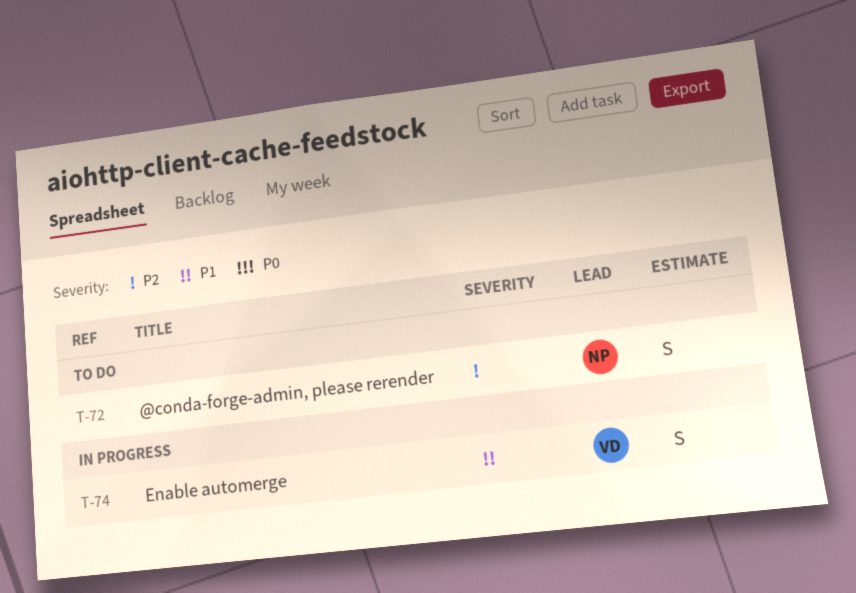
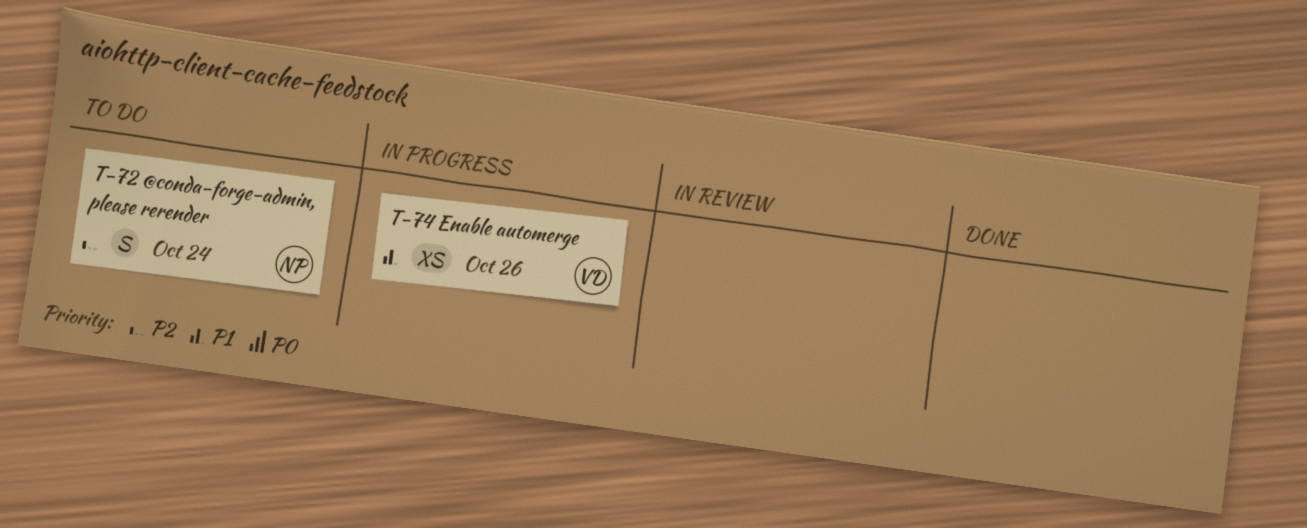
T-74, estimate: S -> XS

